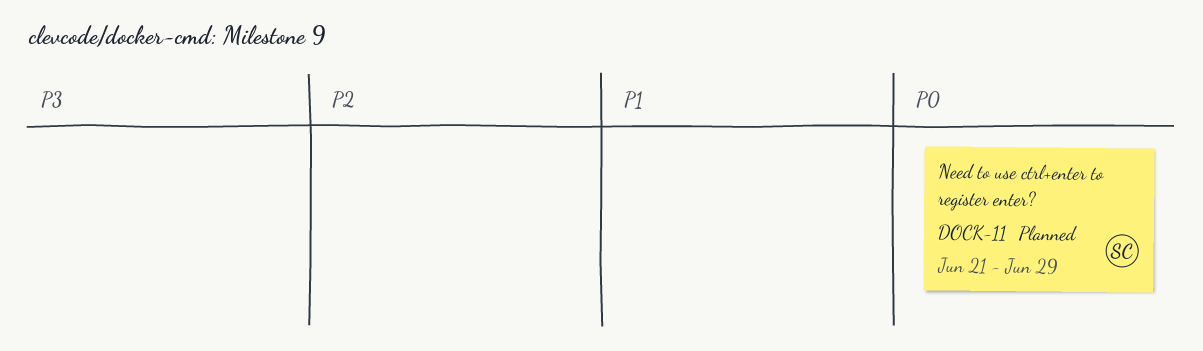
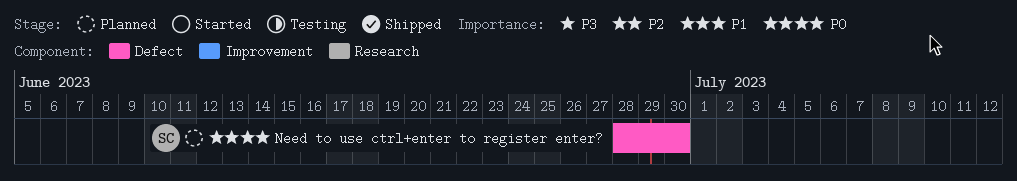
Need to use ctrl+enter to register enter?, start: Jun 21 -> Jun 28
Need to use ctrl+enter to register enter?, due: Jun 29 -> Jun 30

